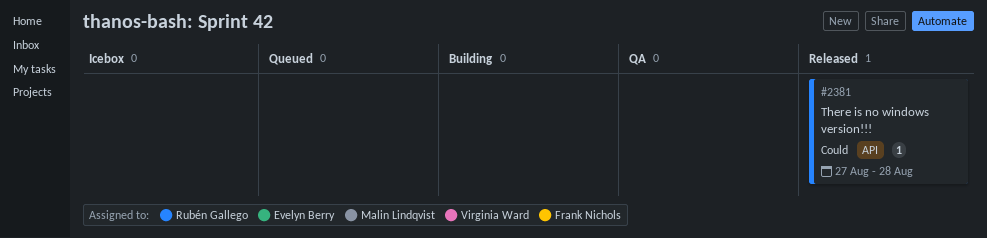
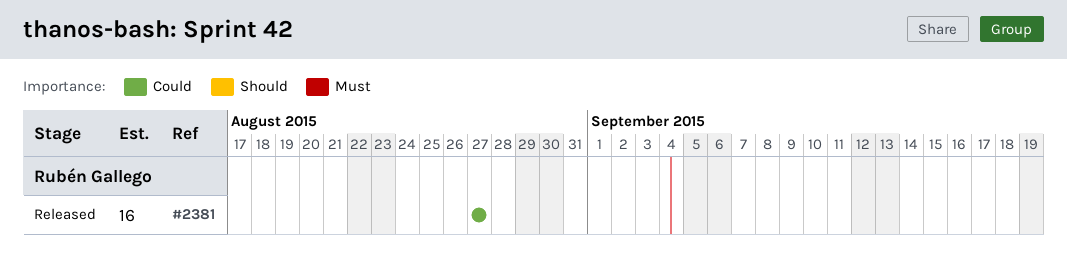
#2381, estimate: 1 -> 16
#2381, due: Aug 28 -> Aug 27

